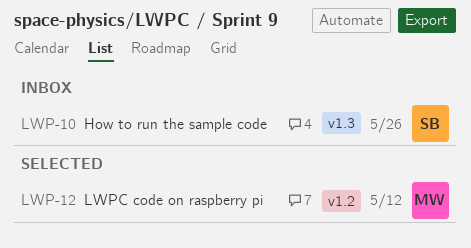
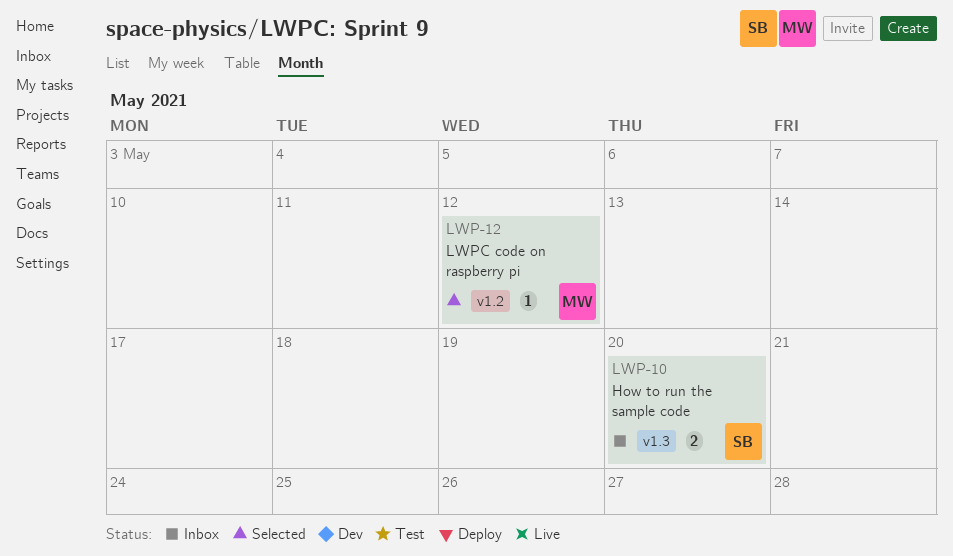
LWP-10, due: May 26 -> May 20

